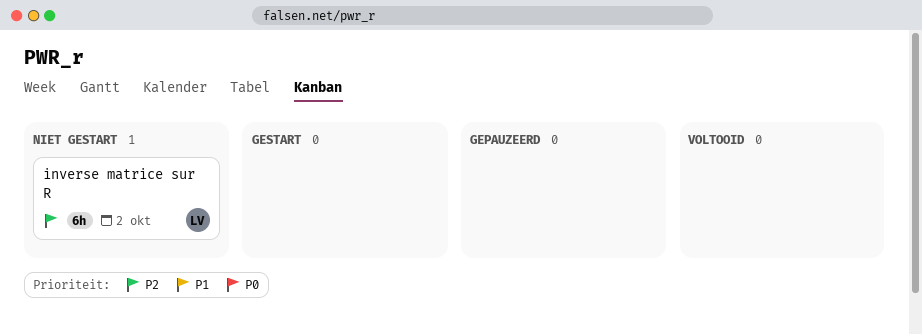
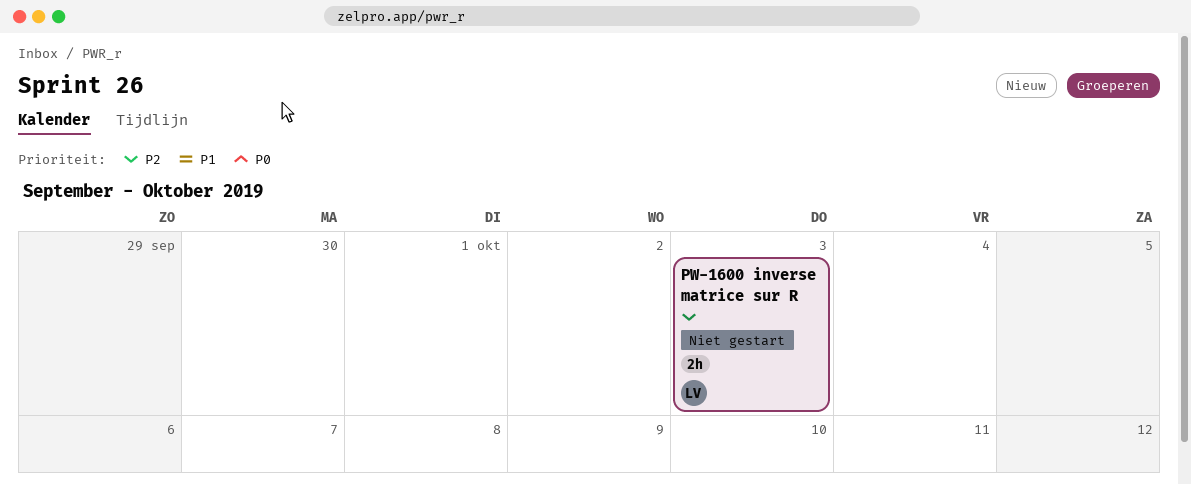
inverse matrice sur R, estimate: 6h -> 2h
inverse matrice sur R, due: Oct 2 -> Oct 3

